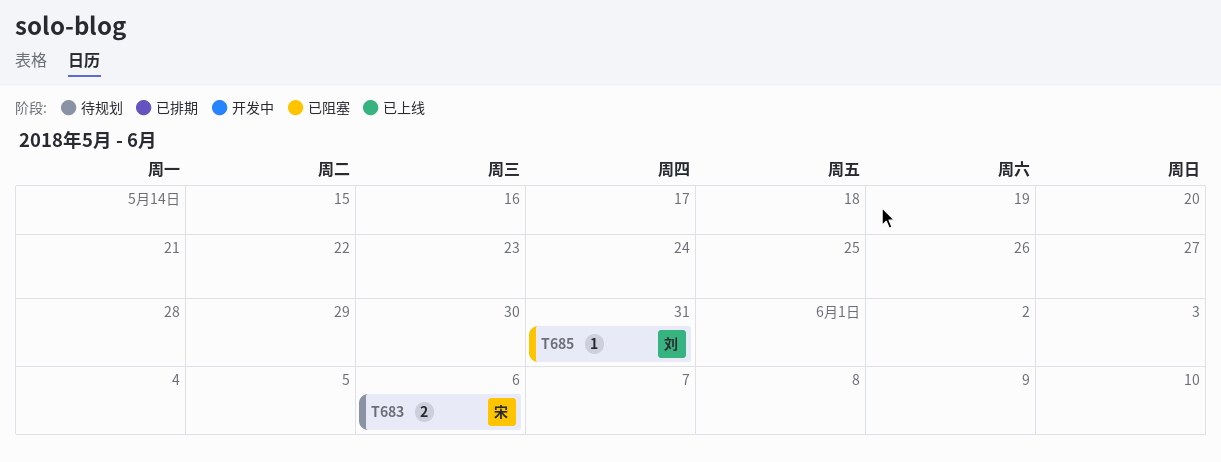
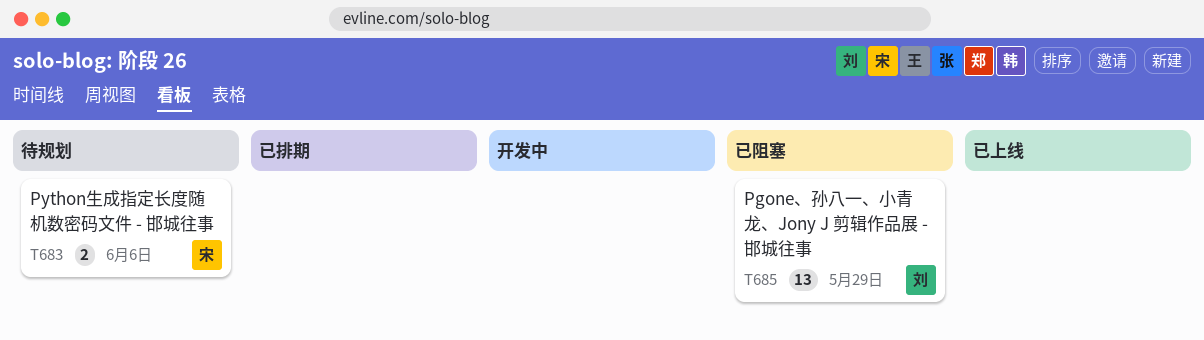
T685, estimate: 1 -> 13
T685, due: May 31 -> May 29

